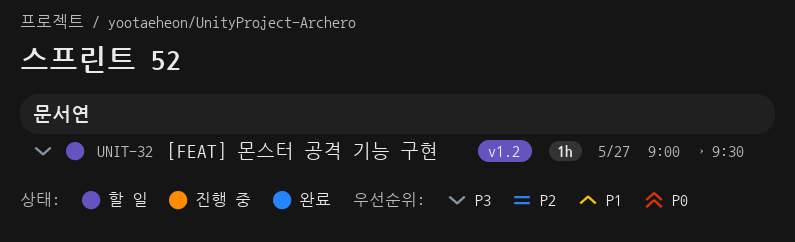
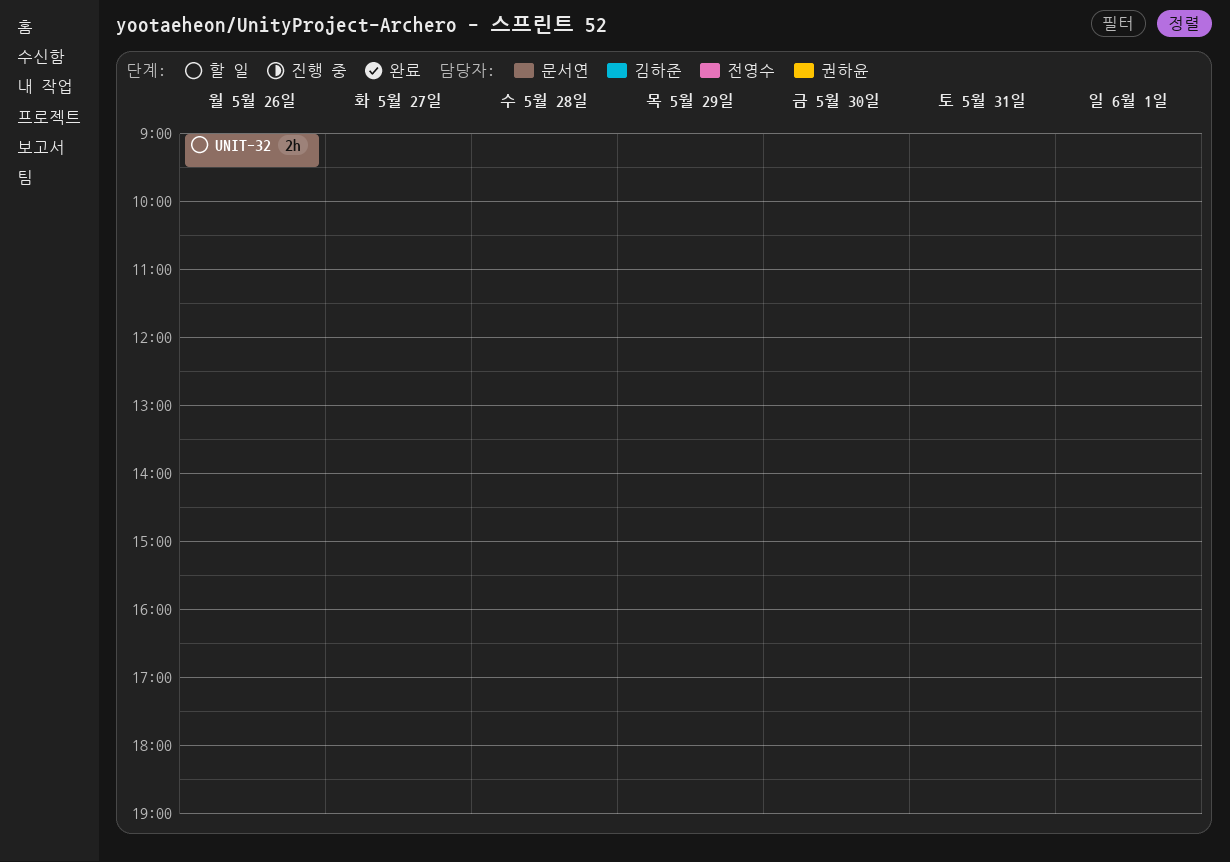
UNIT-32, estimate: 1h -> 2h
UNIT-32, day: May 27 -> May 26

